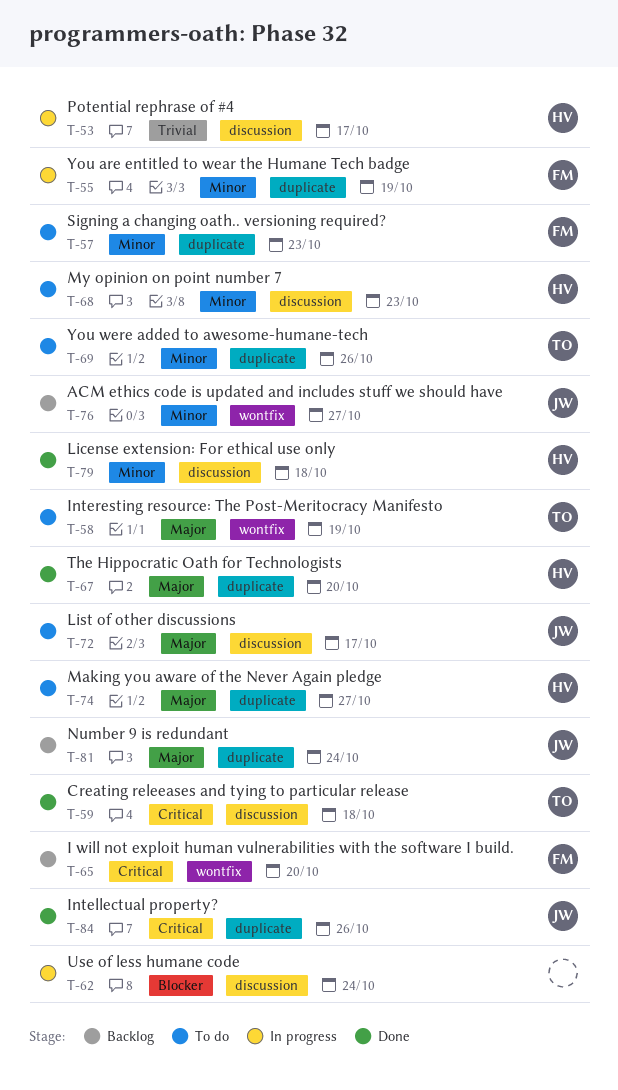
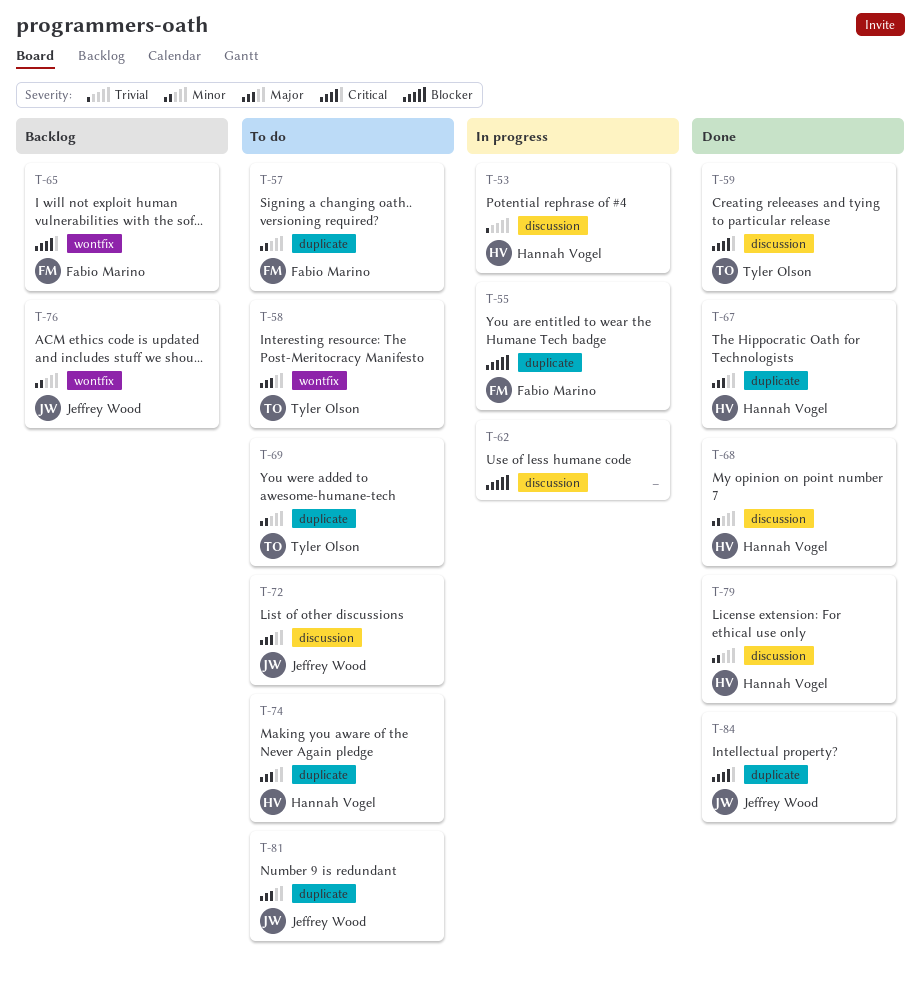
T-55, priority: Minor -> Blocker
T-68, status: To do -> Done
T-81, status: Backlog -> To do

